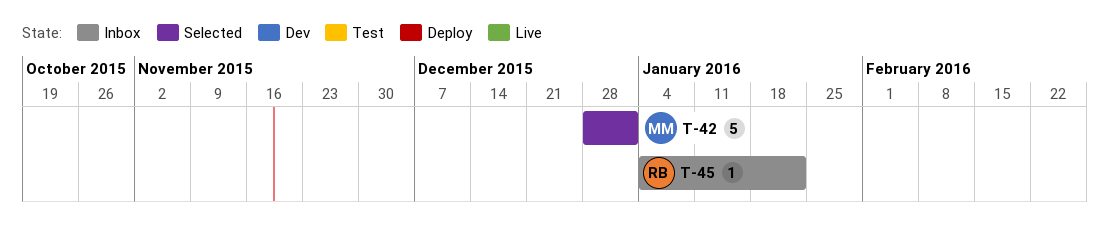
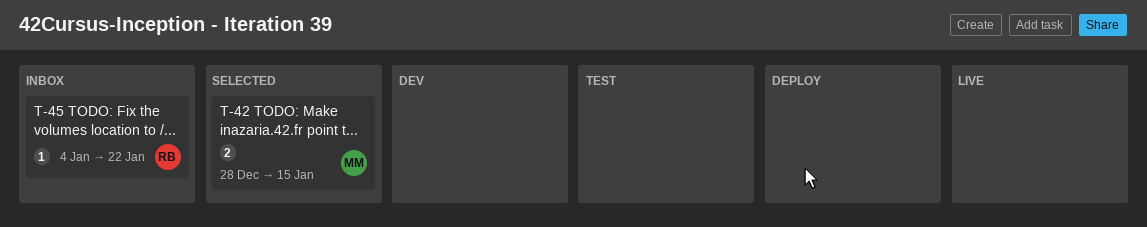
T-42, estimate: 5 -> 2
T-42, due: Jan 1 -> Jan 15

